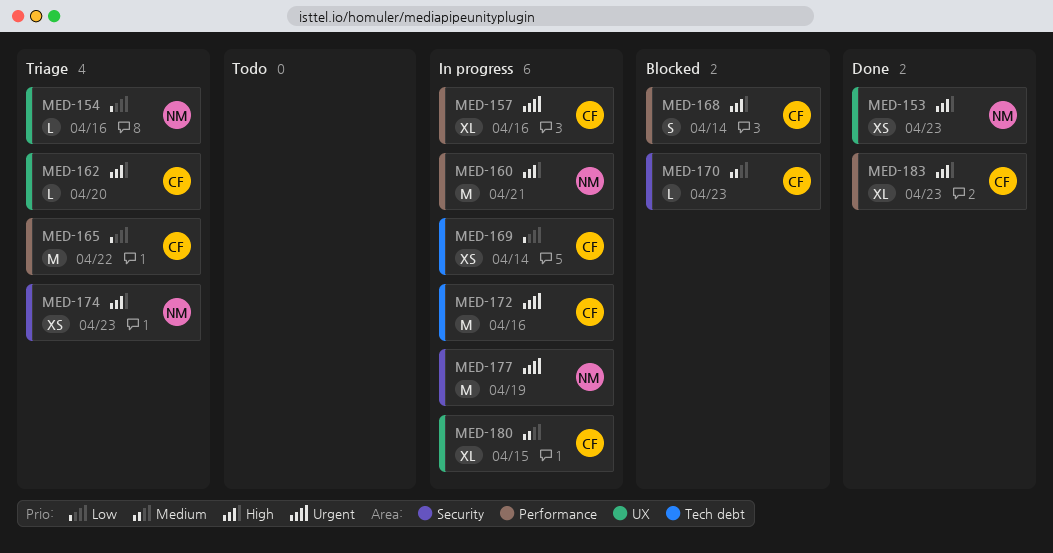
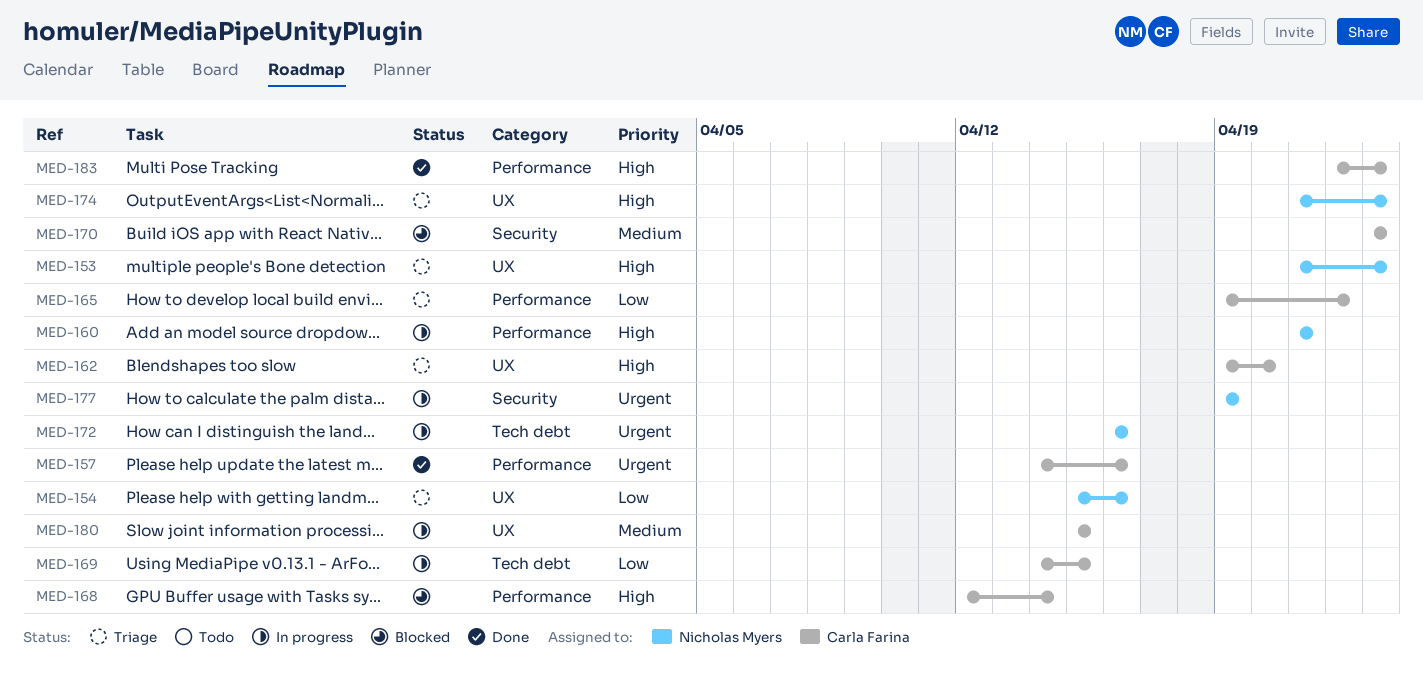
MED-153, status: Done -> Triage
MED-157, status: In progress -> Done
MED-169, due: Apr 14 -> Apr 15
MED-172, owner: Carla Farina -> Nicholas Myers
MED-174, label: Security -> UX

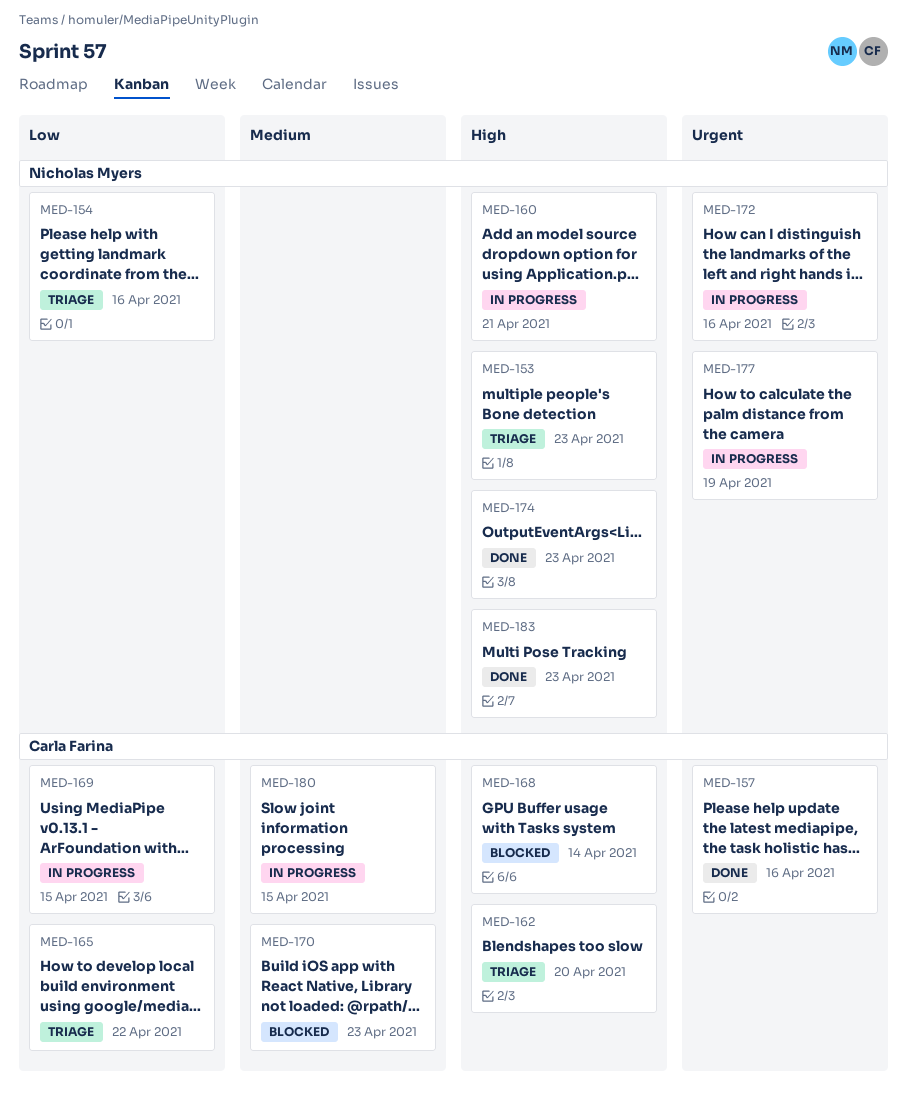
MED-174, status: Triage -> Done
MED-183, owner: Carla Farina -> Nicholas Myers

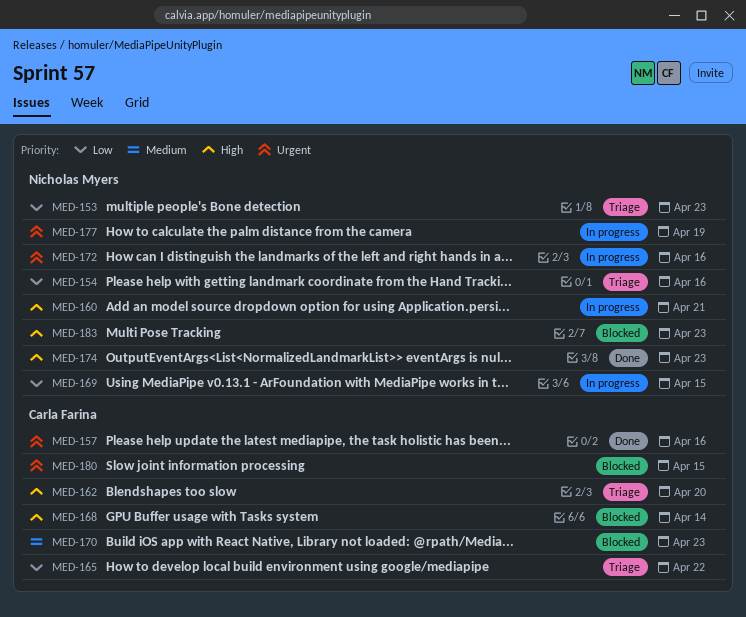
MED-153, priority: High -> Low
MED-169, owner: Carla Farina -> Nicholas Myers
MED-180, status: In progress -> Blocked
MED-180, priority: Medium -> Urgent
MED-183, status: Done -> Blocked

